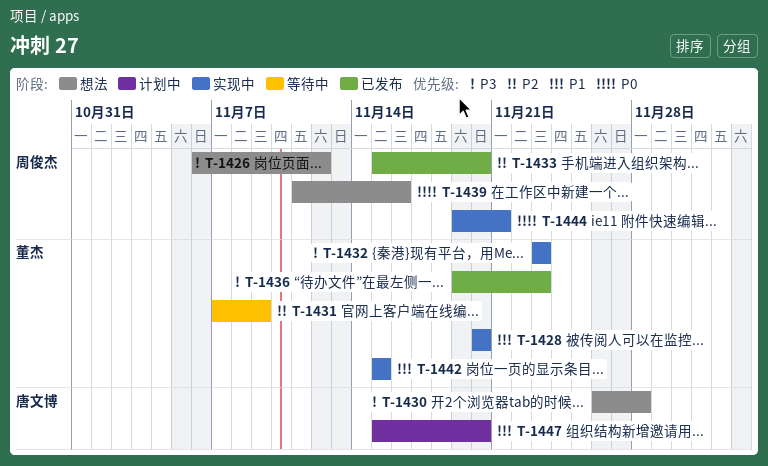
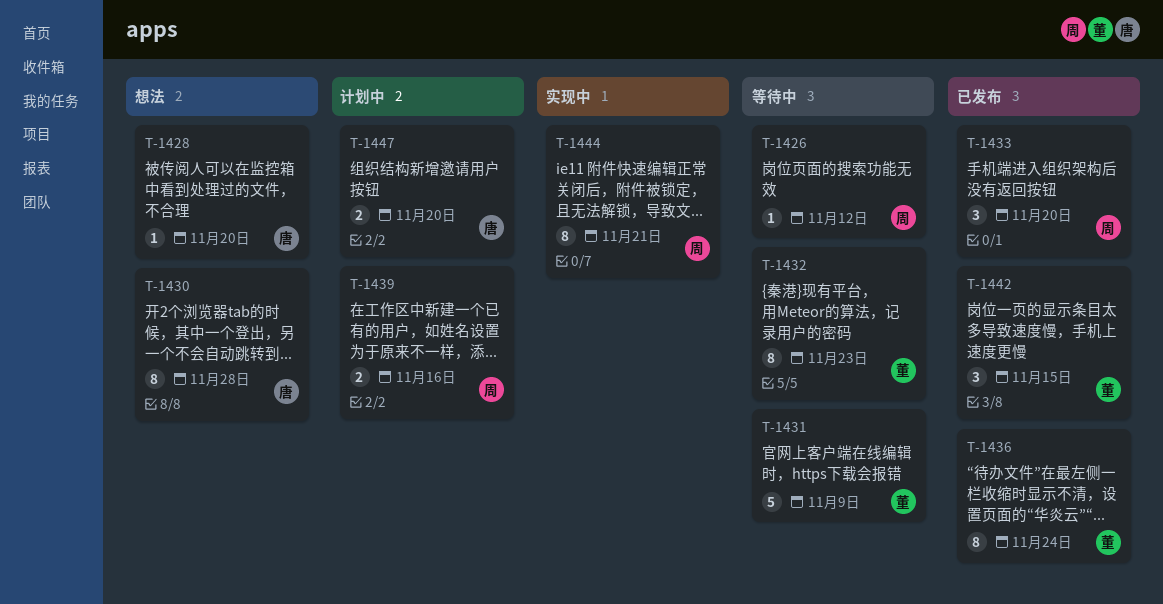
T-1426, status: 想法 -> 等待中
T-1428, status: 实现中 -> 想法
T-1428, owner: 董杰 -> 唐文博
T-1432, status: 实现中 -> 等待中
T-1436, due: Nov 23 -> Nov 24
T-1439, status: 想法 -> 计划中
T-1442, status: 实现中 -> 已发布

